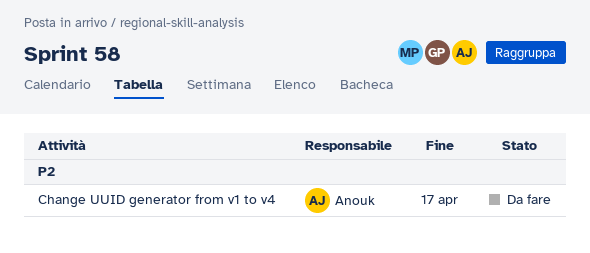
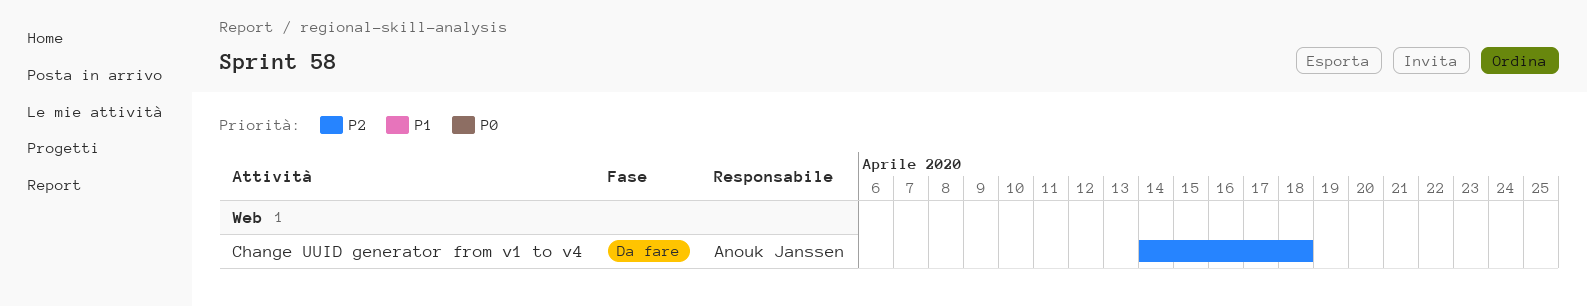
Change UUID generator from v1 to v4, due: Apr 17 -> Apr 18

